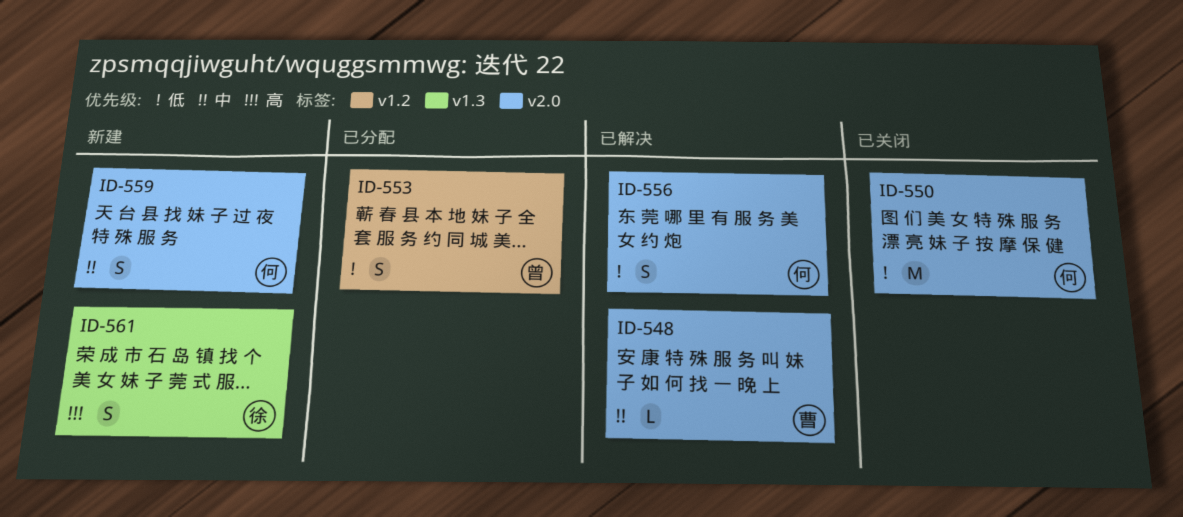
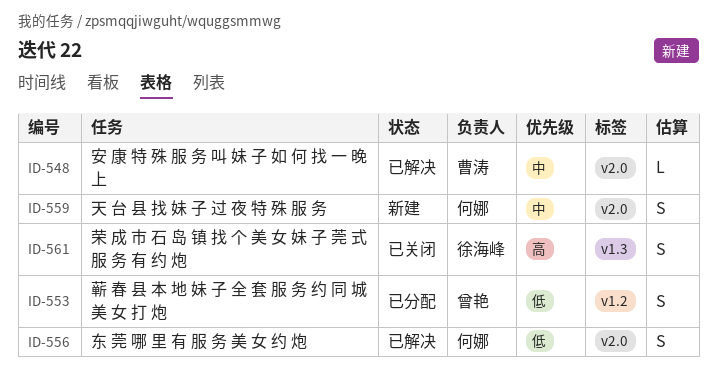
ID-550: present -> none
ID-561, status: 新建 -> 已关闭

